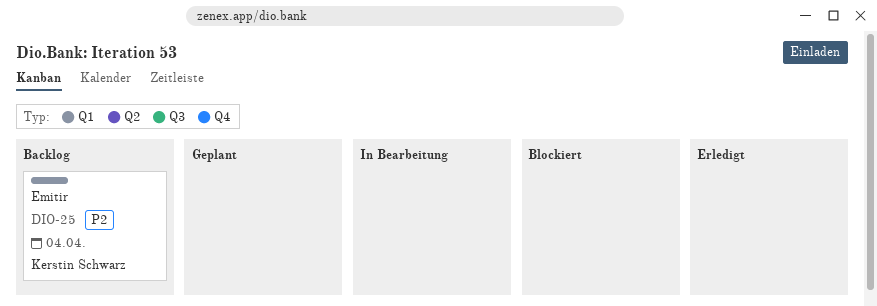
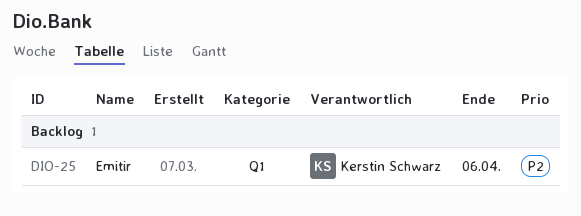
DIO-25, due: Apr 4 -> Apr 6

